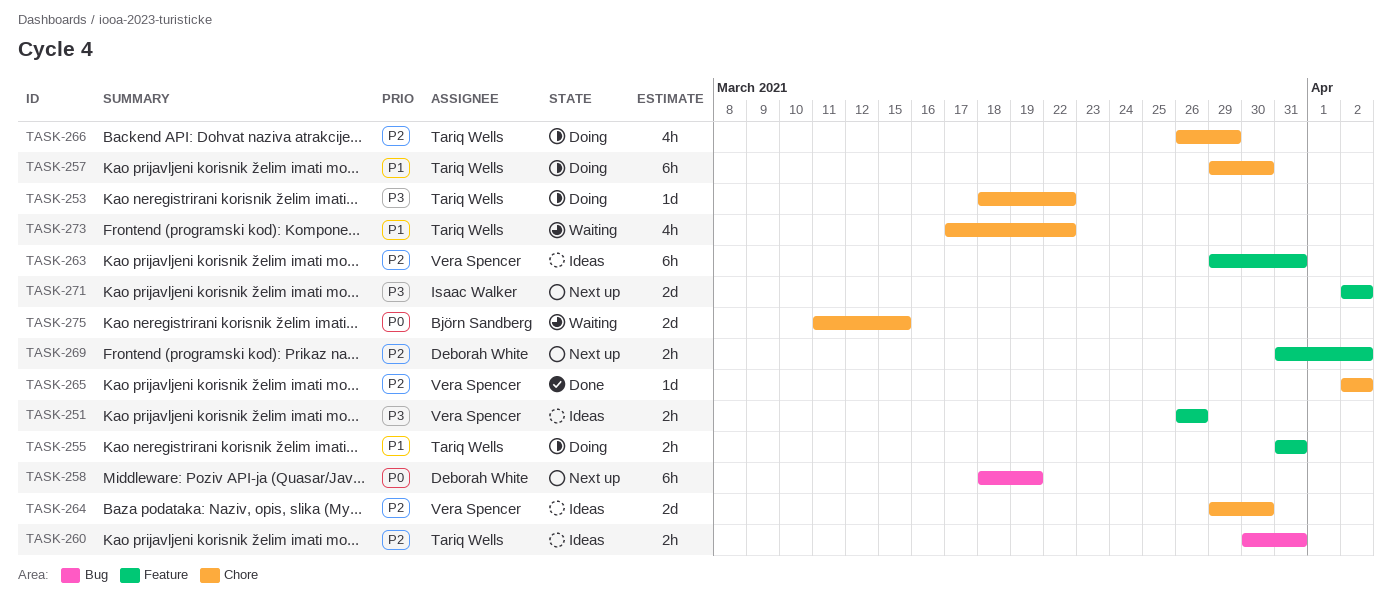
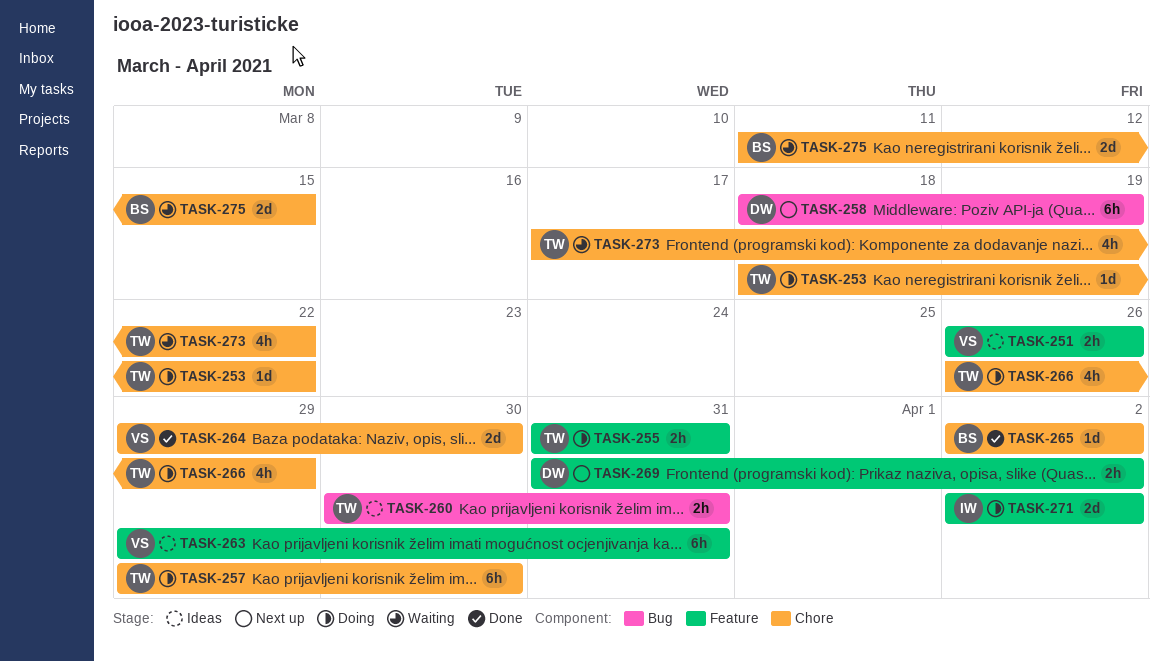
TASK-264, status: Ideas -> Done
TASK-265, owner: Vera Spencer -> Björn Sandberg
TASK-271, status: Next up -> Doing

